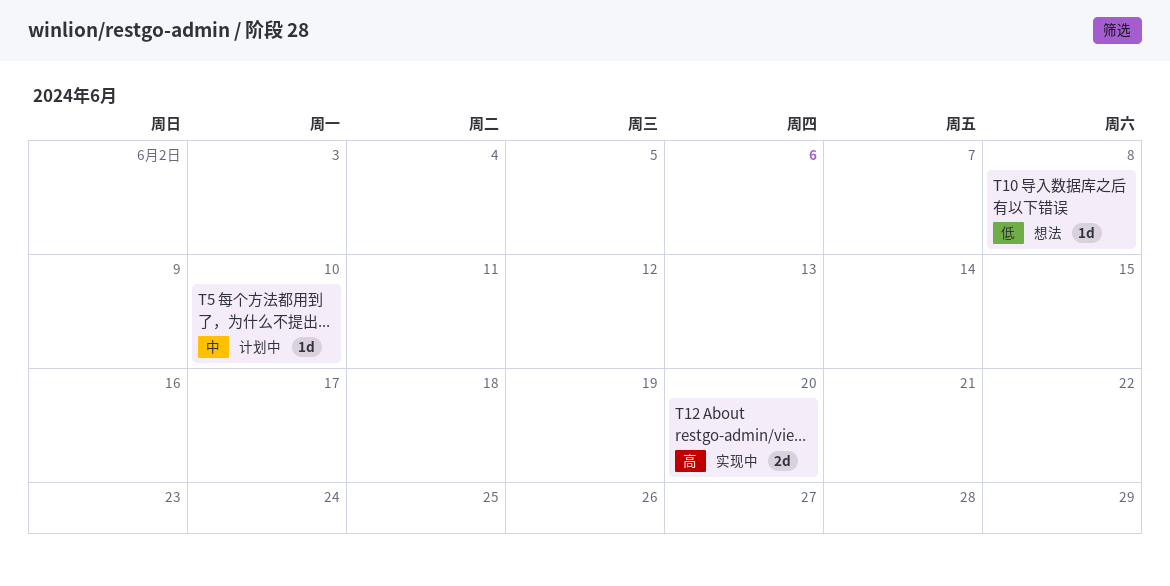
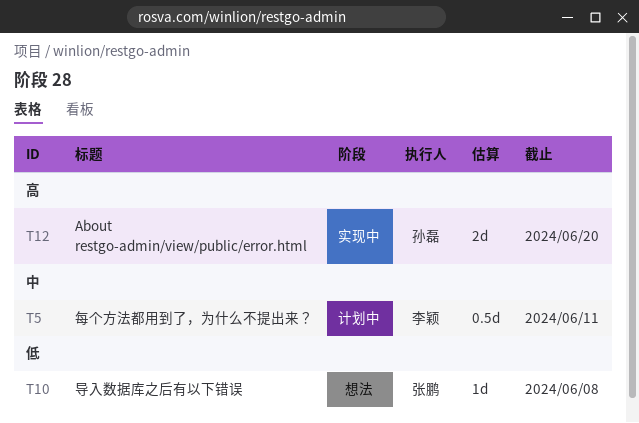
T5, estimate: 1d -> 0.5d
T5, due: Jun 10 -> Jun 11

